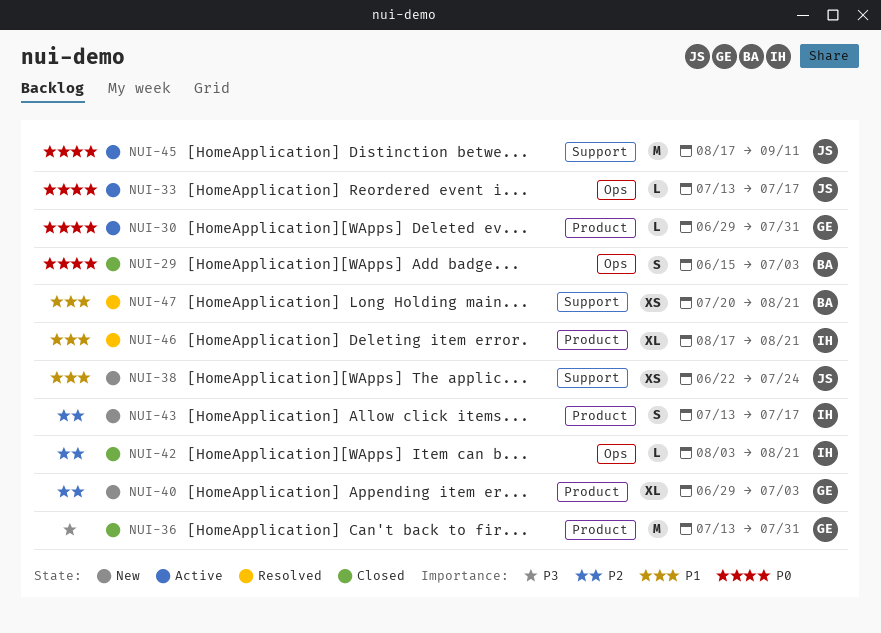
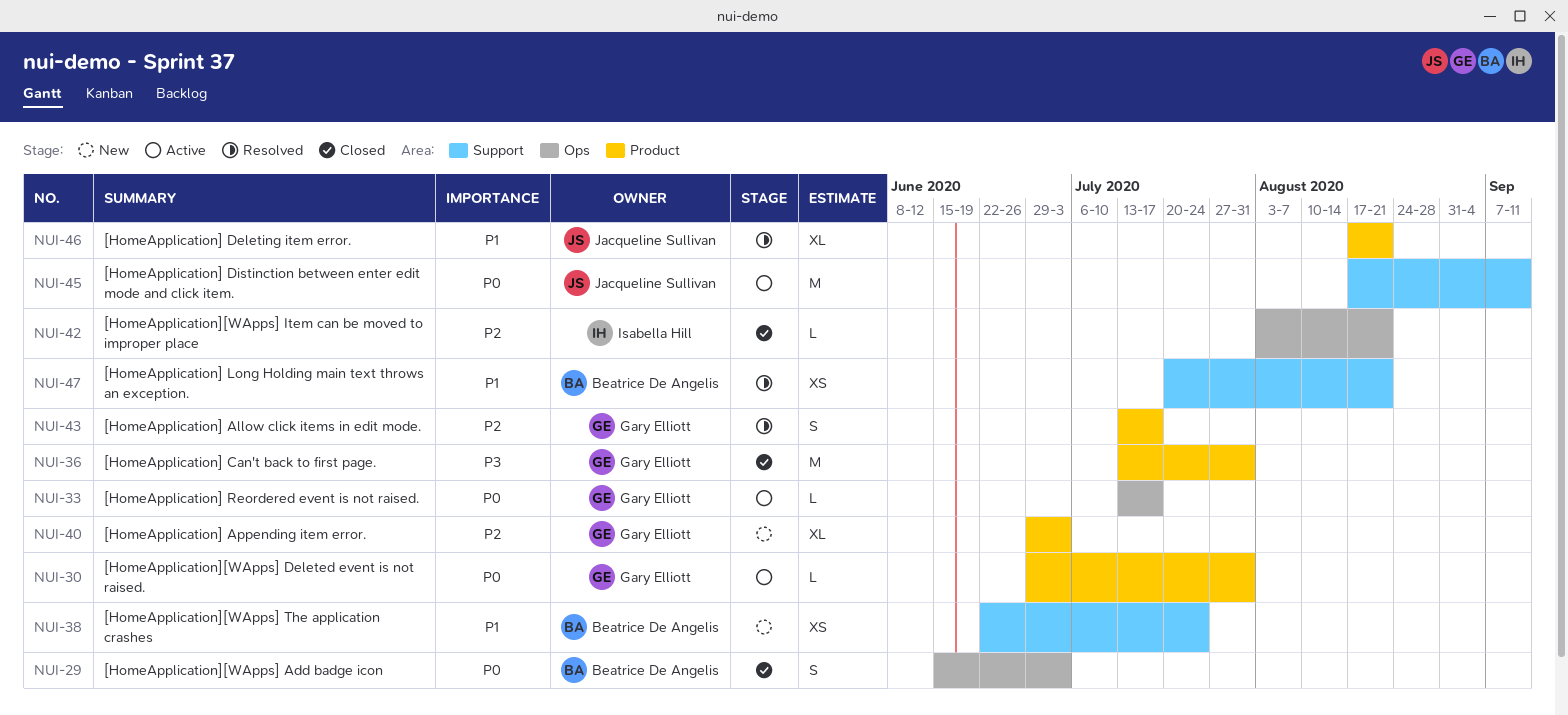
NUI-33, owner: Jacqueline Sullivan -> Gary Elliott
NUI-38, owner: Jacqueline Sullivan -> Beatrice De Angelis
NUI-43, status: New -> Resolved
NUI-43, owner: Isabella Hill -> Gary Elliott
NUI-46, owner: Isabella Hill -> Jacqueline Sullivan

